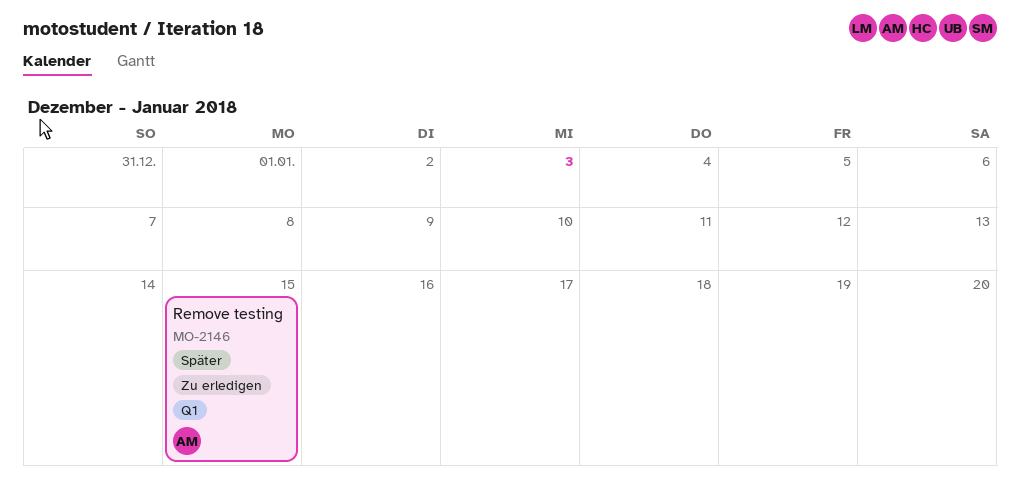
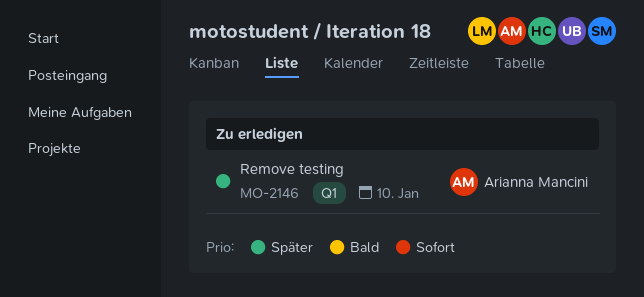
MO-2146, due: Jan 15 -> Jan 10

